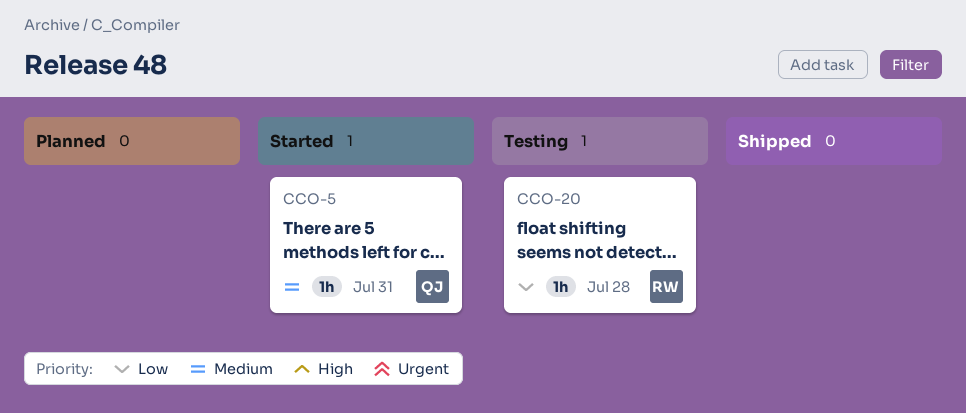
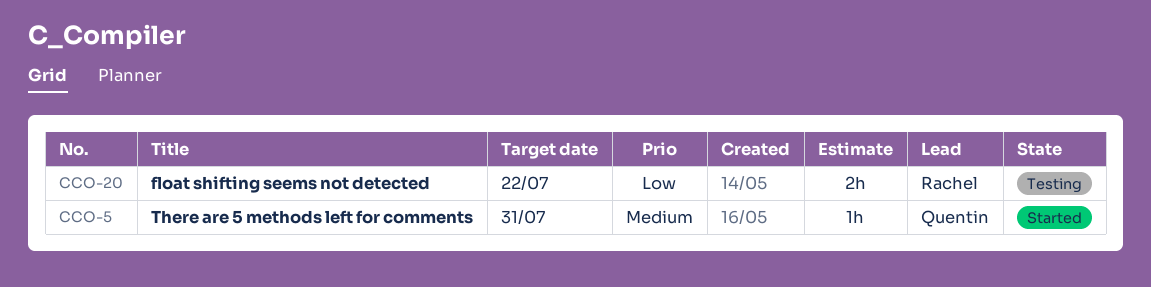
CCO-20, estimate: 1h -> 2h
CCO-20, due: Jul 28 -> Jul 22

